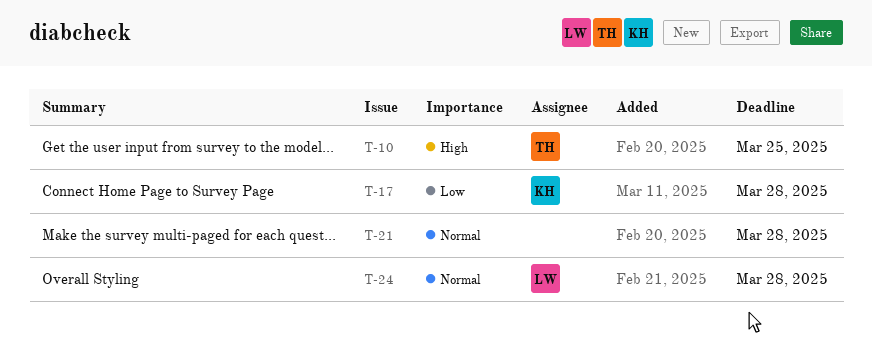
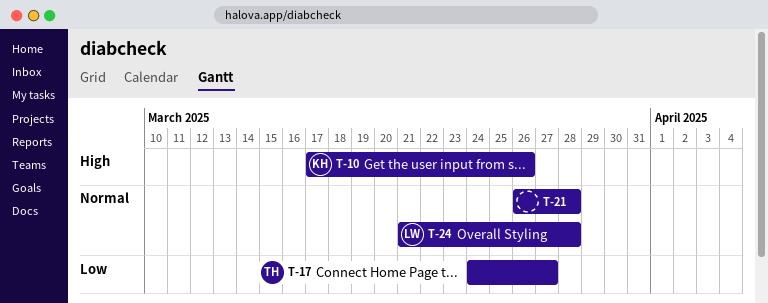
T-10, owner: TH -> KH
T-10, due: Mar 25 -> Mar 26
T-17, owner: KH -> TH
T-17, due: Mar 28 -> Mar 27

